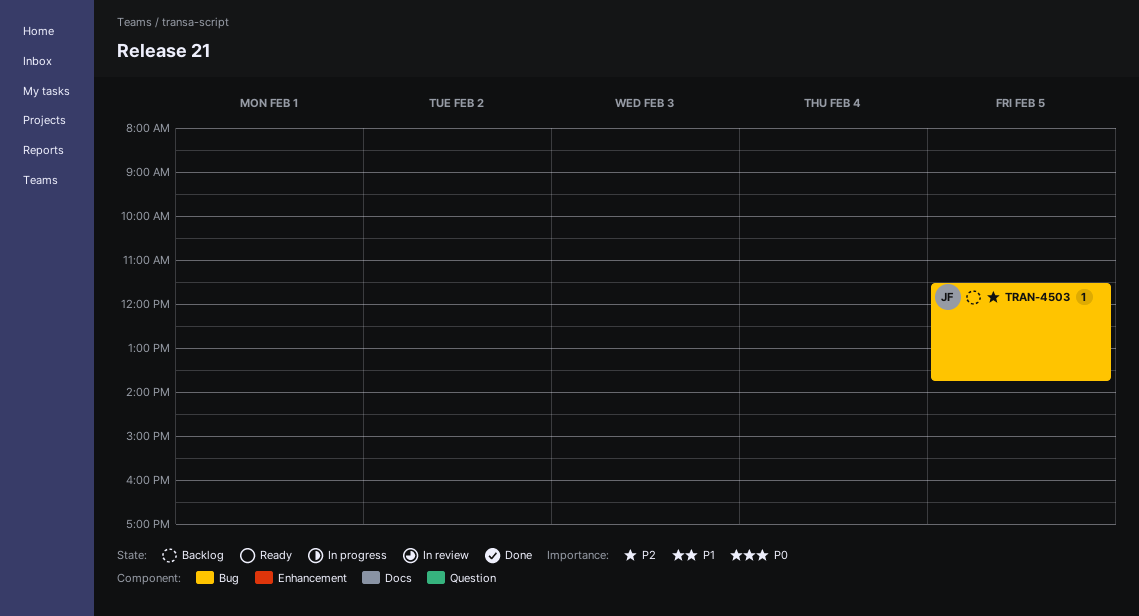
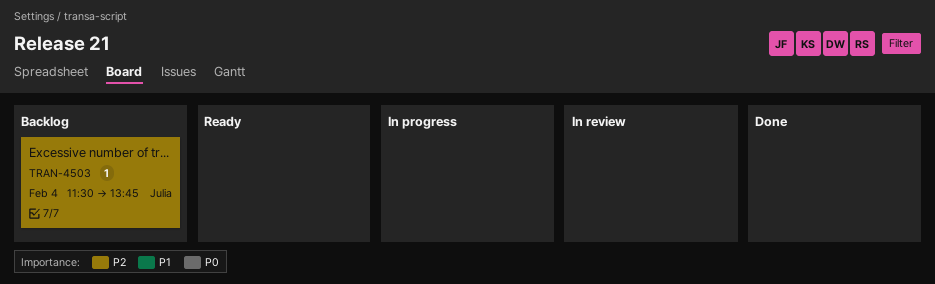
TRAN-4503, day: Feb 5 -> Feb 4

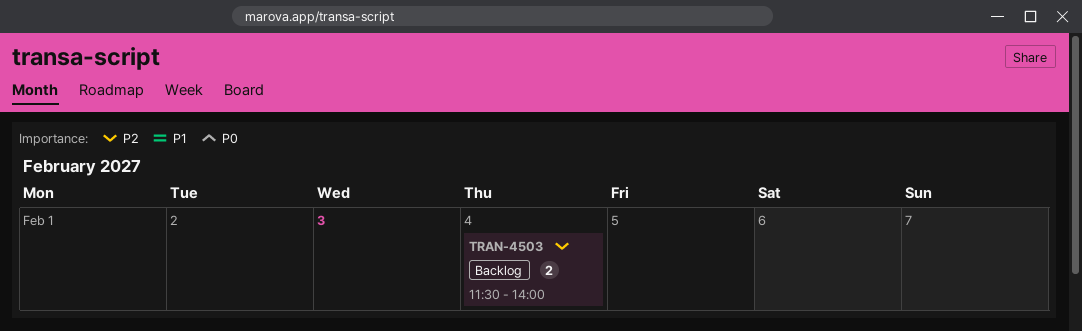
TRAN-4503, estimate: 1 -> 2
TRAN-4503, ends: 13:45 -> 14:00

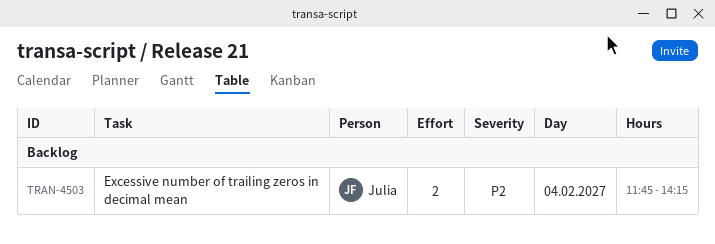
TRAN-4503, begins: 11:30 -> 11:45
TRAN-4503, ends: 14:00 -> 14:15

